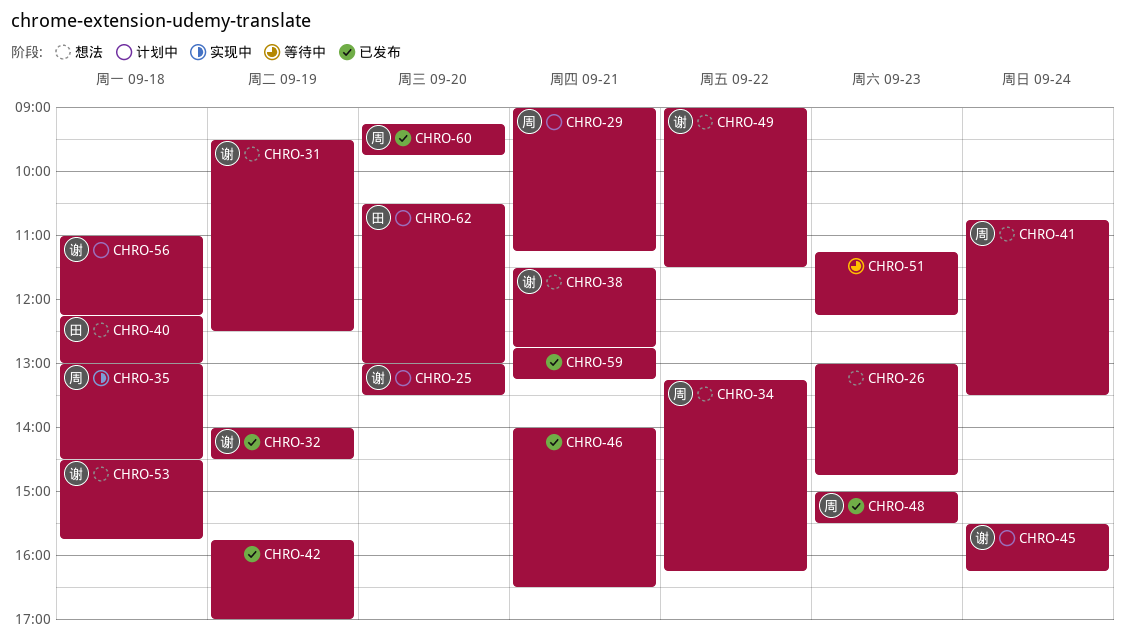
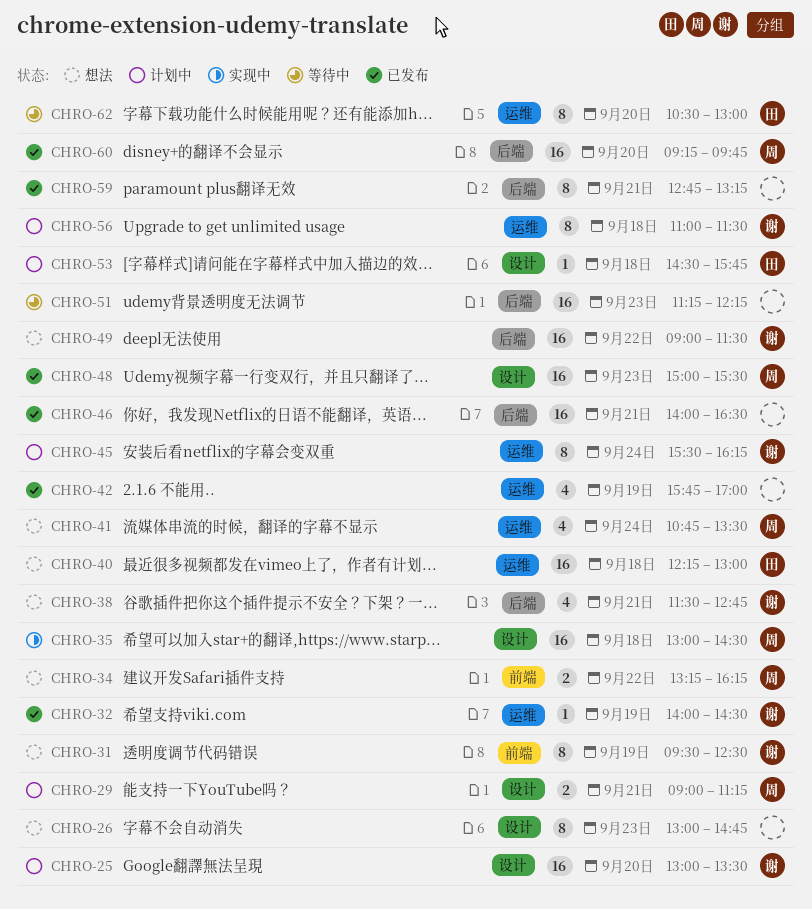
CHRO-53, status: 想法 -> 计划中
CHRO-53, owner: 谢 -> 田
CHRO-56, ends: 12:15 -> 11:30
CHRO-62, status: 计划中 -> 等待中

